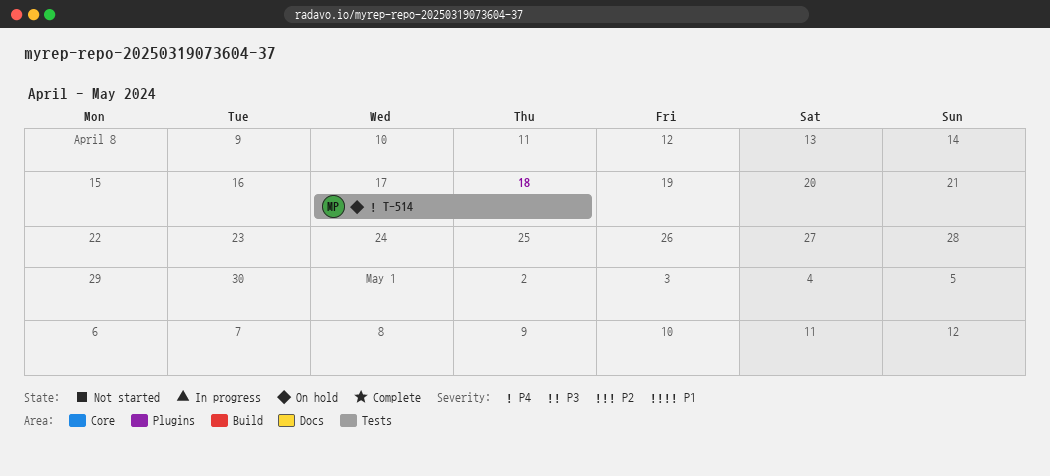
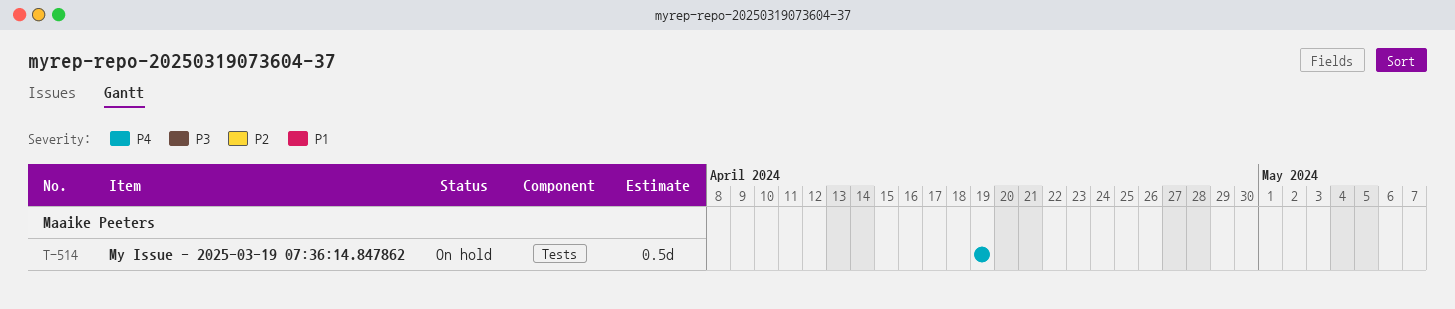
T-514, start: Apr 17 -> Apr 19
T-514, due: Apr 18 -> Apr 19

